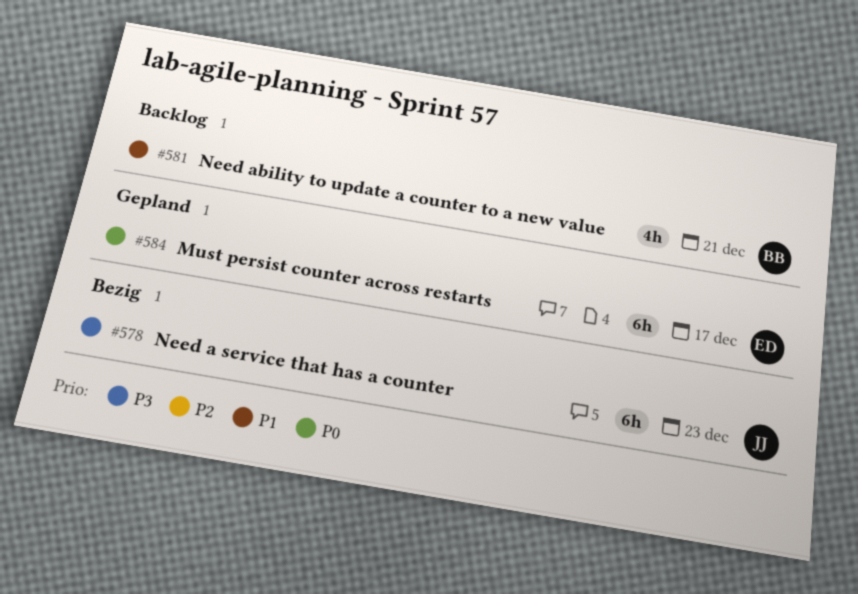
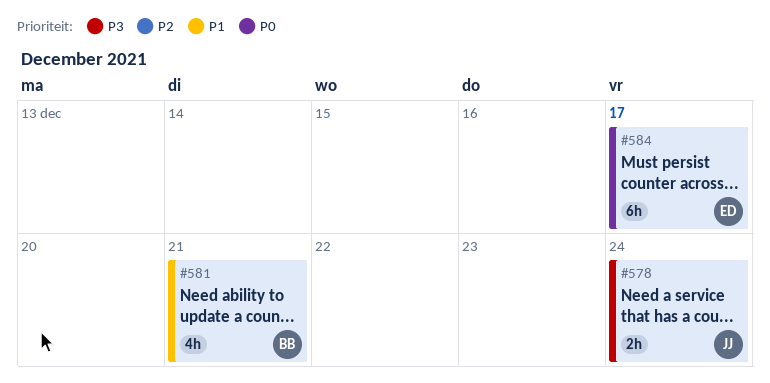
#578, estimate: 6h -> 2h
#578, due: Dec 23 -> Dec 24

